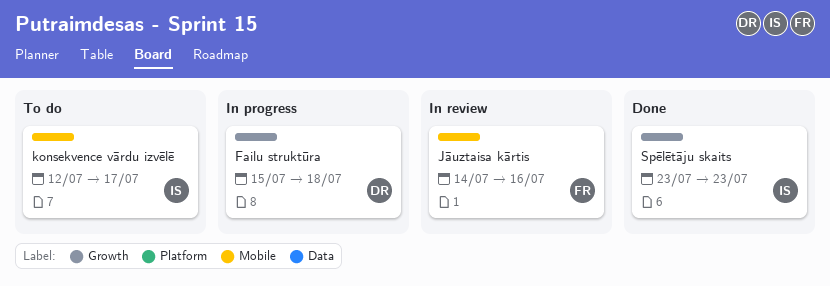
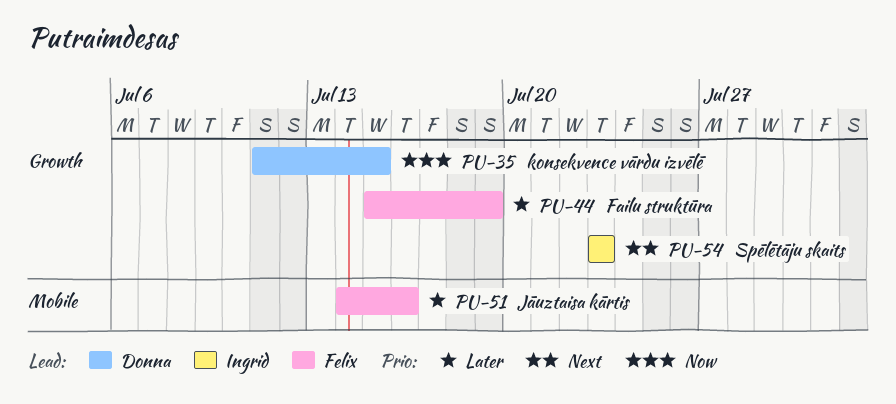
Failu struktūra, owner: Donna -> Felix
Failu struktūra, due: Jul 18 -> Jul 19
konsekvence vārdu izvēlē, owner: Ingrid -> Donna
konsekvence vārdu izvēlē, label: Mobile -> Growth
konsekvence vārdu izvēlē, start: Jul 12 -> Jul 11
konsekvence vārdu izvēlē, due: Jul 17 -> Jul 15

